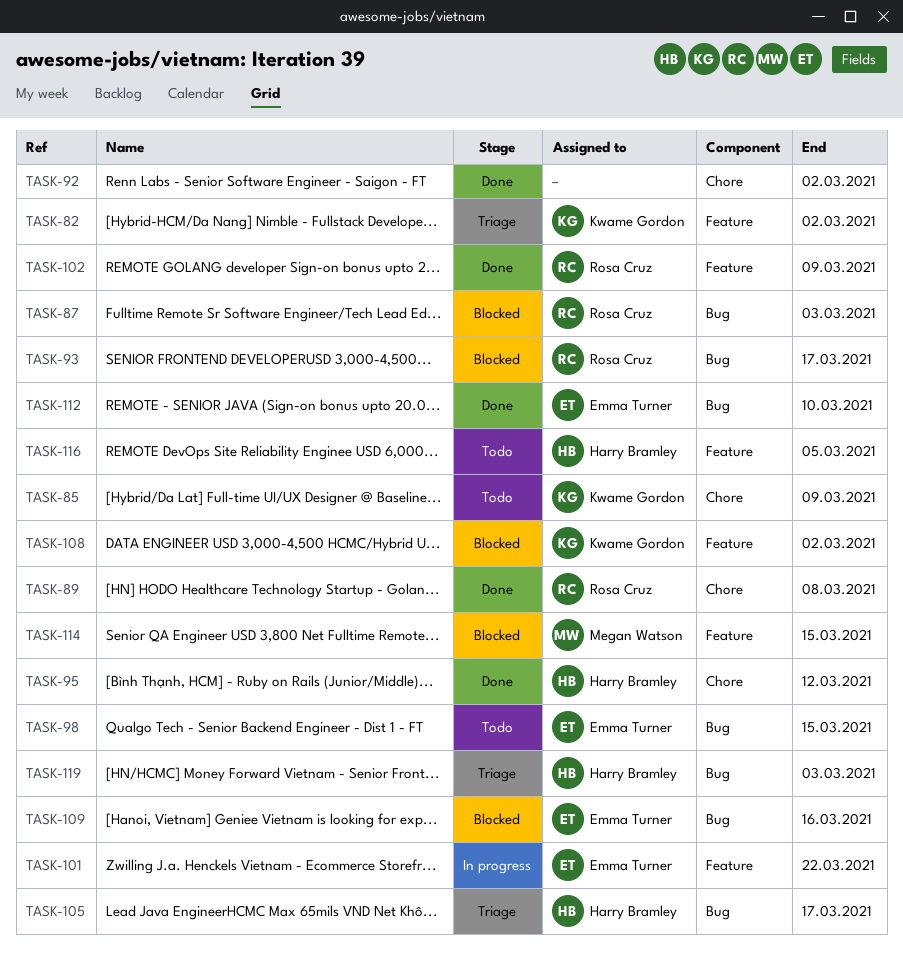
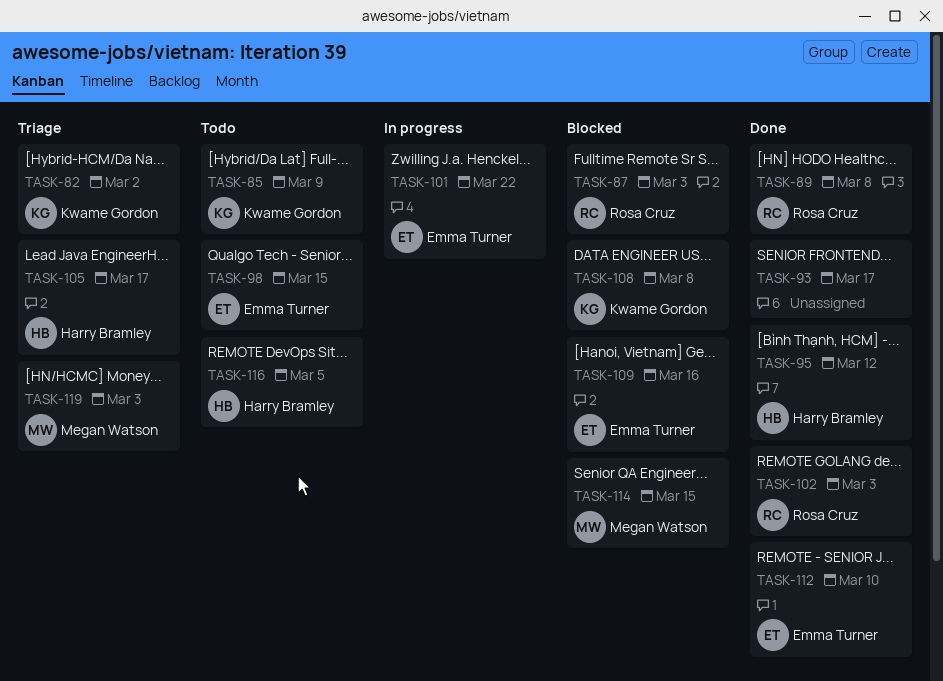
TASK-92: present -> none
TASK-93, status: Blocked -> Done
TASK-93, owner: Rosa Cruz -> none
TASK-102, due: Mar 9 -> Mar 3
TASK-108, due: Mar 2 -> Mar 8
TASK-119, owner: Harry Bramley -> Megan Watson

